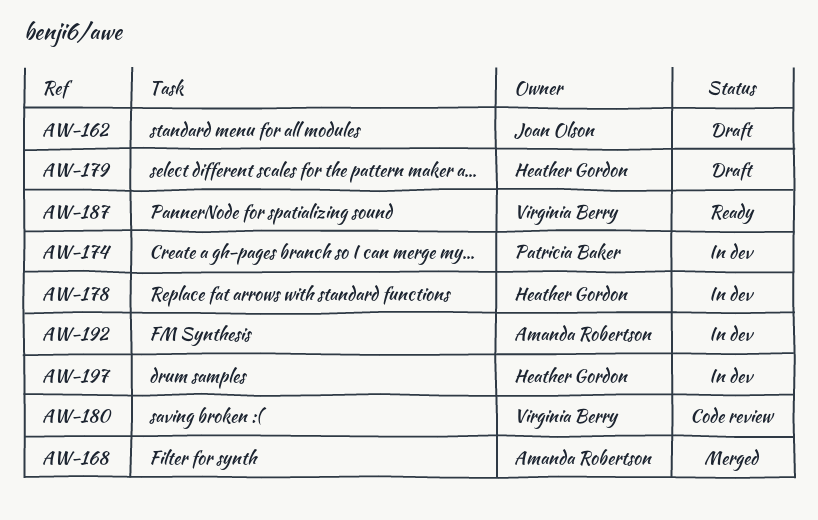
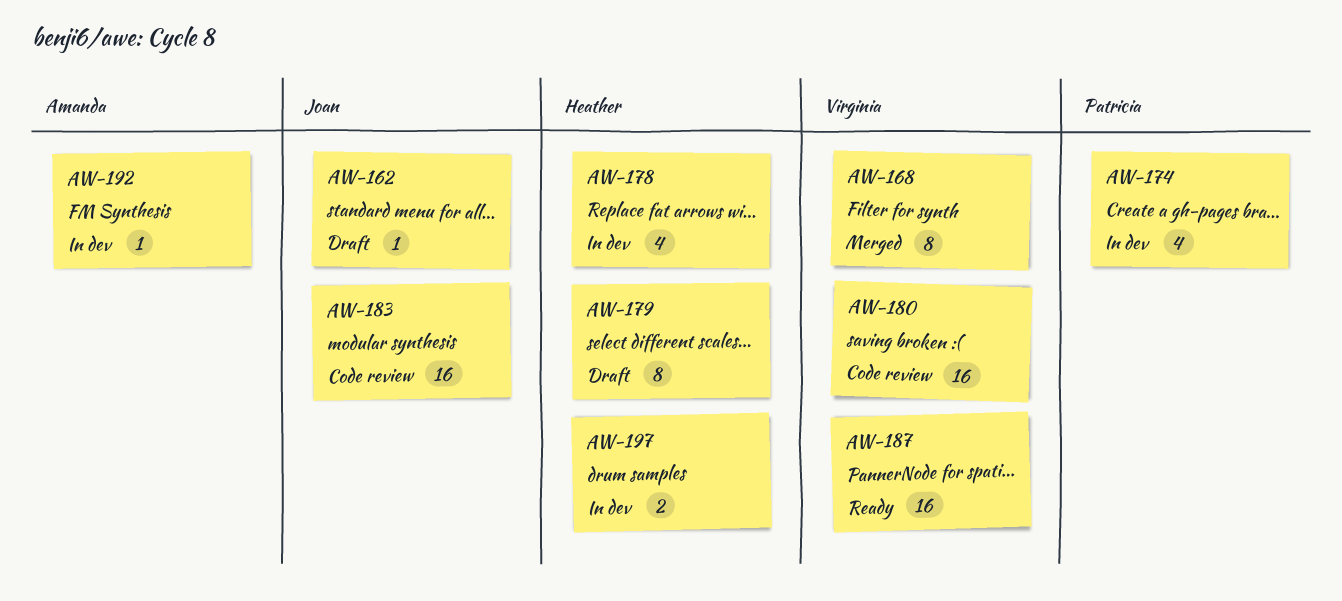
AW-168, owner: Amanda Robertson -> Virginia Berry
AW-183: none -> present

